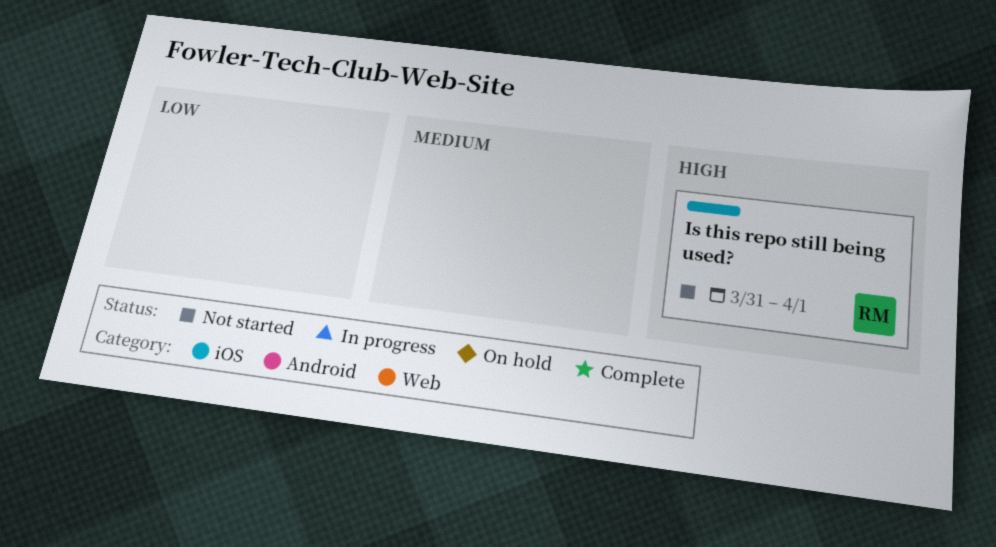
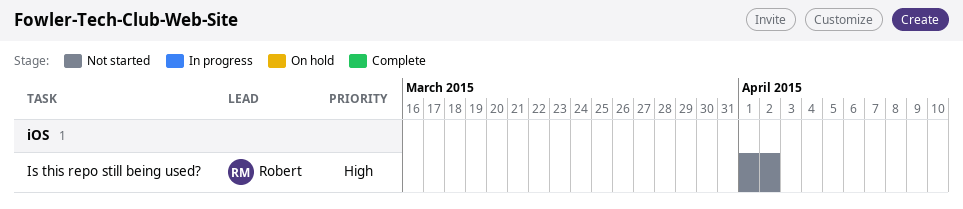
Is this repo still being used?, start: Mar 31 -> Apr 1
Is this repo still being used?, due: Apr 1 -> Apr 2

